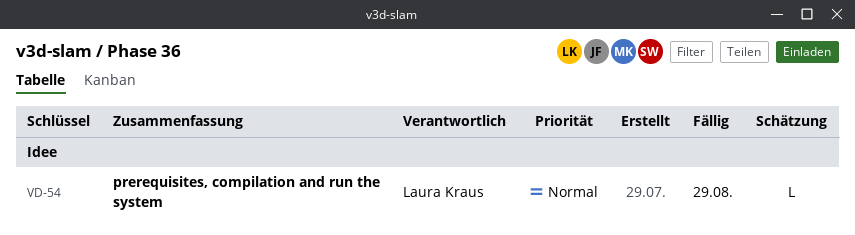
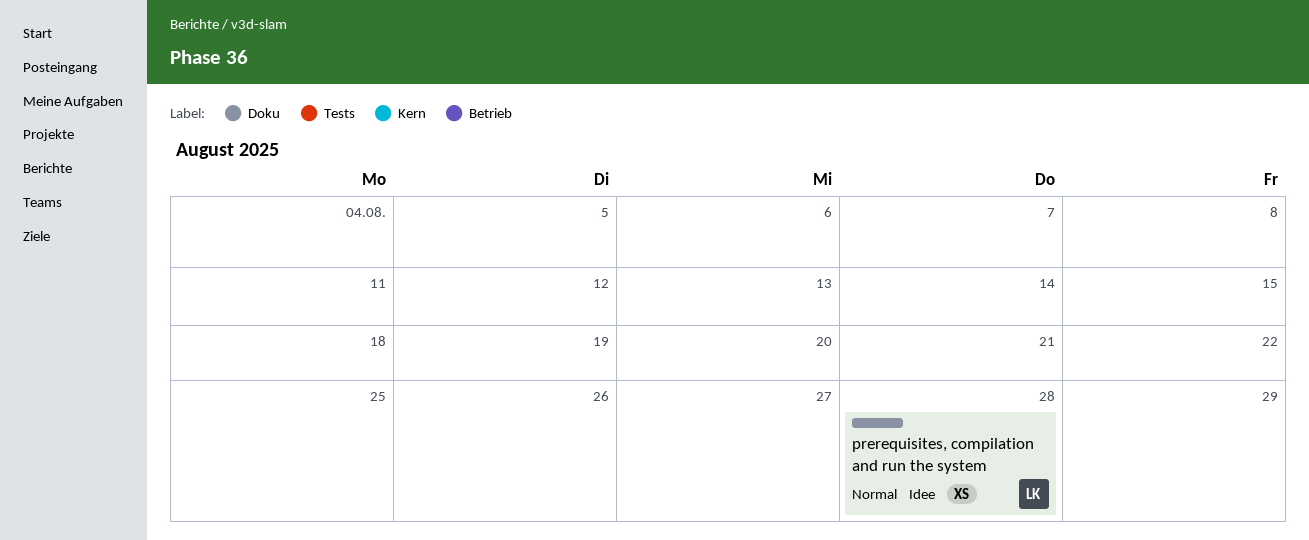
prerequisites, compilation and run the system, estimate: L -> XS
prerequisites, compilation and run the system, due: Aug 29 -> Aug 28

